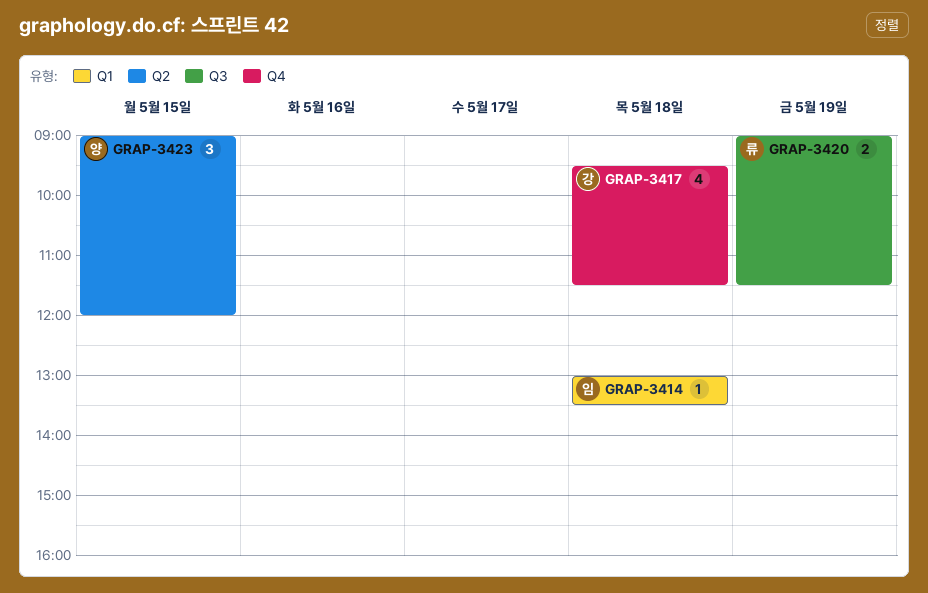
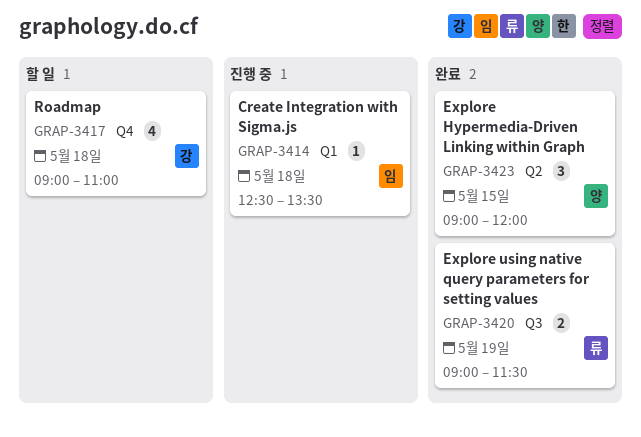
GRAP-3414, begins: 13:00 -> 12:30
GRAP-3417, begins: 09:30 -> 09:00
GRAP-3417, ends: 11:30 -> 11:00

